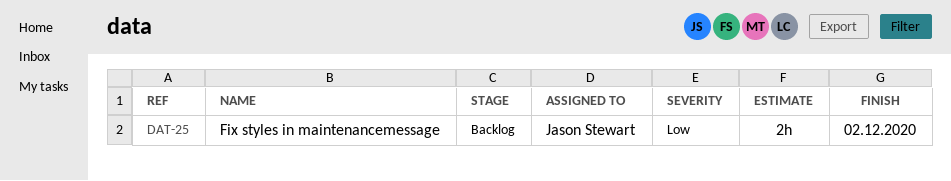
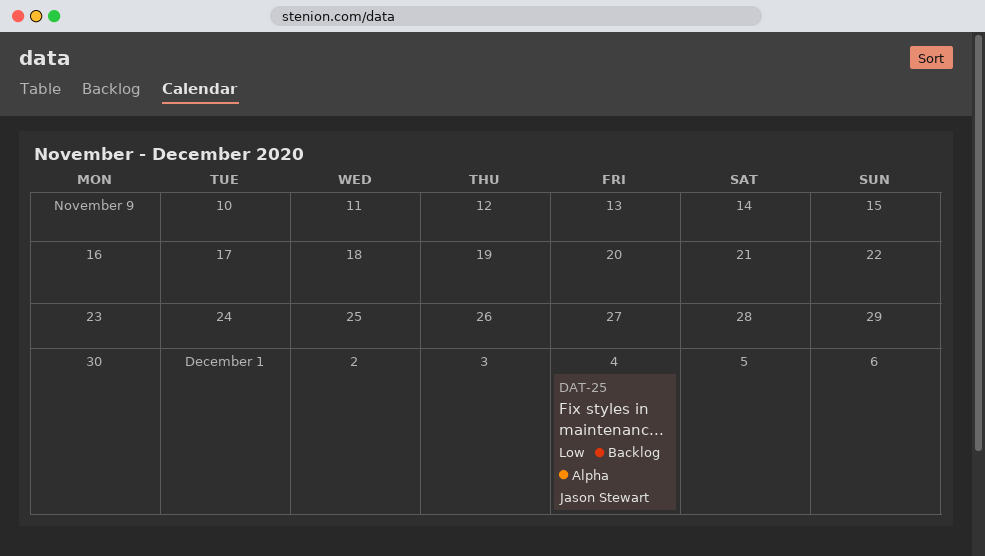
DAT-25, due: Dec 2 -> Dec 4

